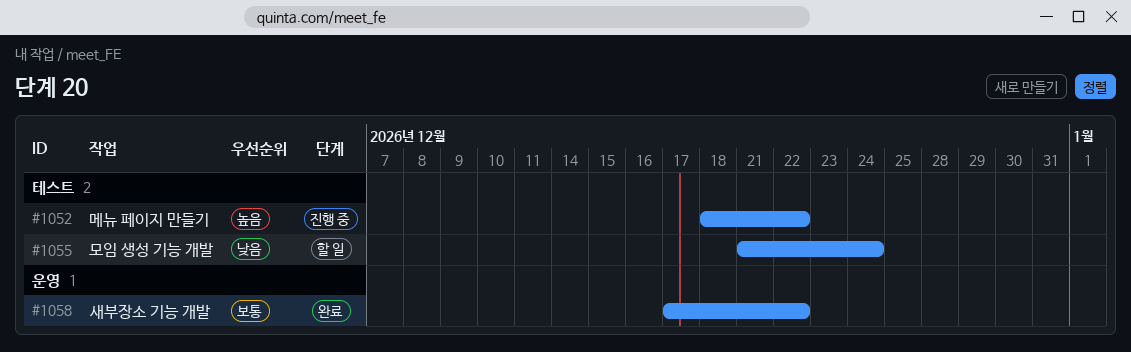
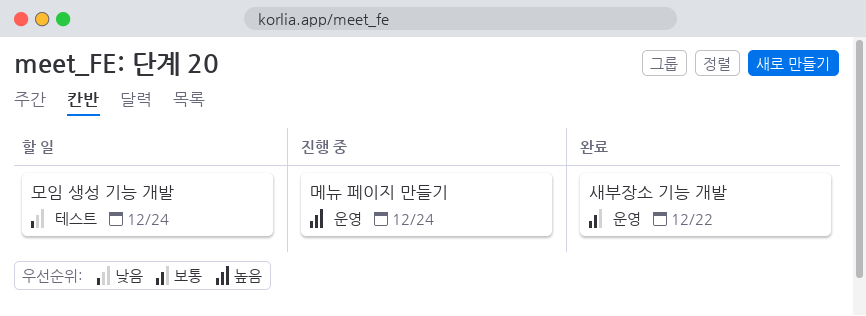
메뉴 페이지 만들기, label: 테스트 -> 운영
메뉴 페이지 만들기, due: Dec 22 -> Dec 24

